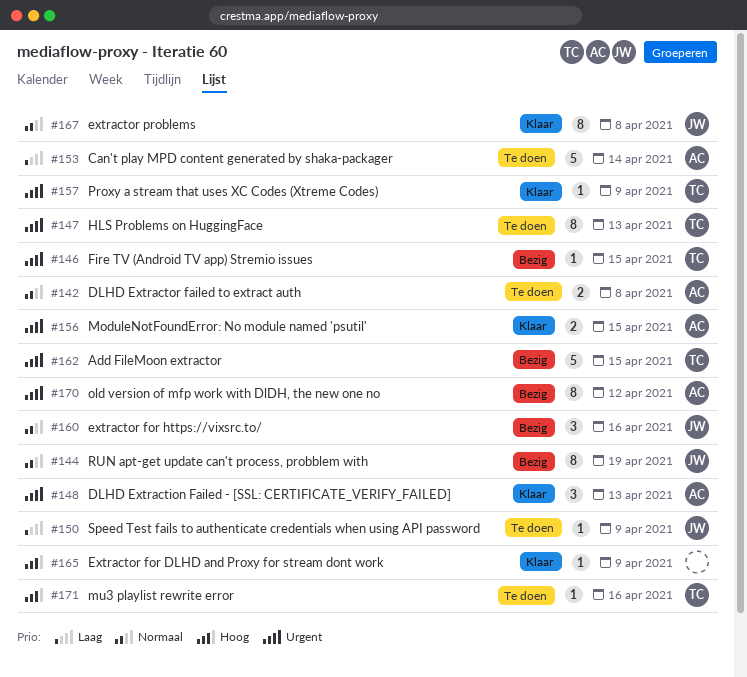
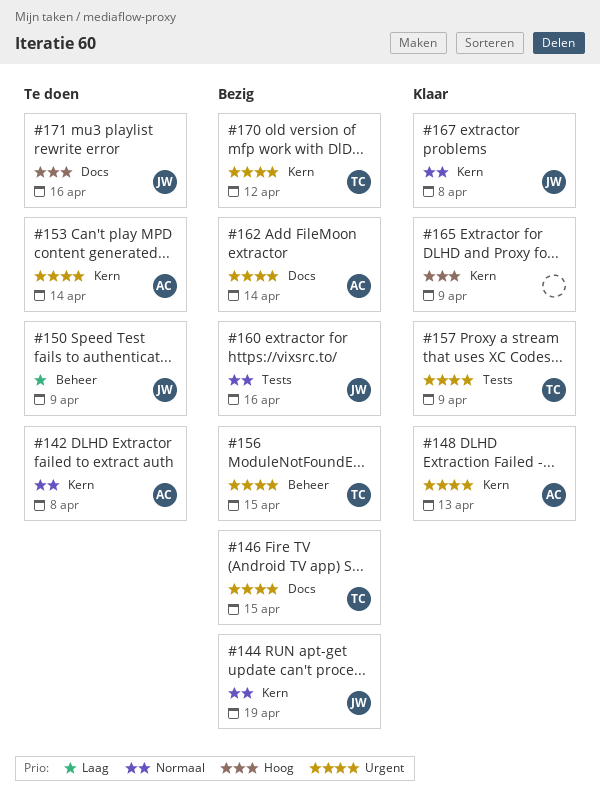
#147: present -> none
#153, priority: Laag -> Urgent
#156, status: Klaar -> Bezig
#156, owner: AC -> TC
#162, owner: TC -> AC
#162, due: Apr 15 -> Apr 14
#170, owner: AC -> TC
#171, owner: TC -> JW

